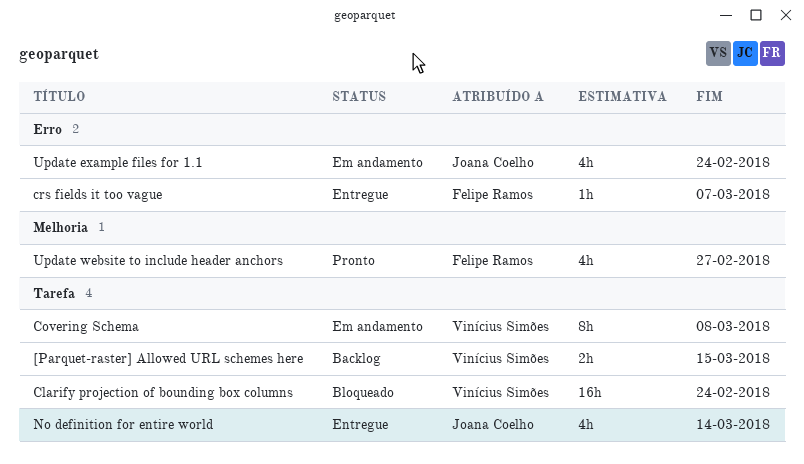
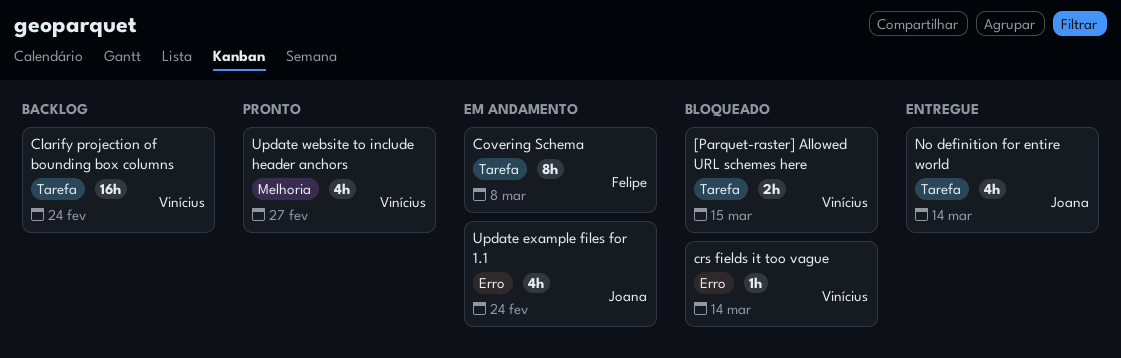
[Parquet-raster] Allowed URL schemes here, status: Backlog -> Bloqueado
Clarify projection of bounding box columns, status: Bloqueado -> Backlog
Covering Schema, owner: Vinícius Simões -> Felipe Ramos
crs fields it too vague, status: Entregue -> Bloqueado
crs fields it too vague, owner: Felipe Ramos -> Vinícius Simões
crs fields it too vague, due: Mar 7 -> Mar 14
Update website to include header anchors, owner: Felipe Ramos -> Vinícius Simões

